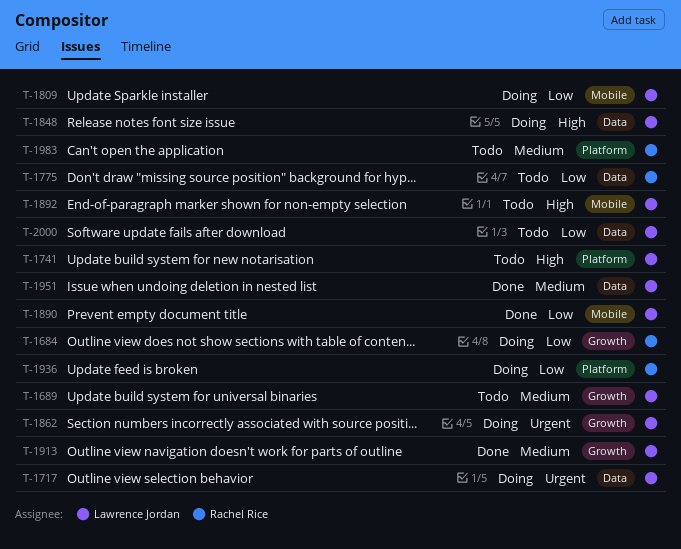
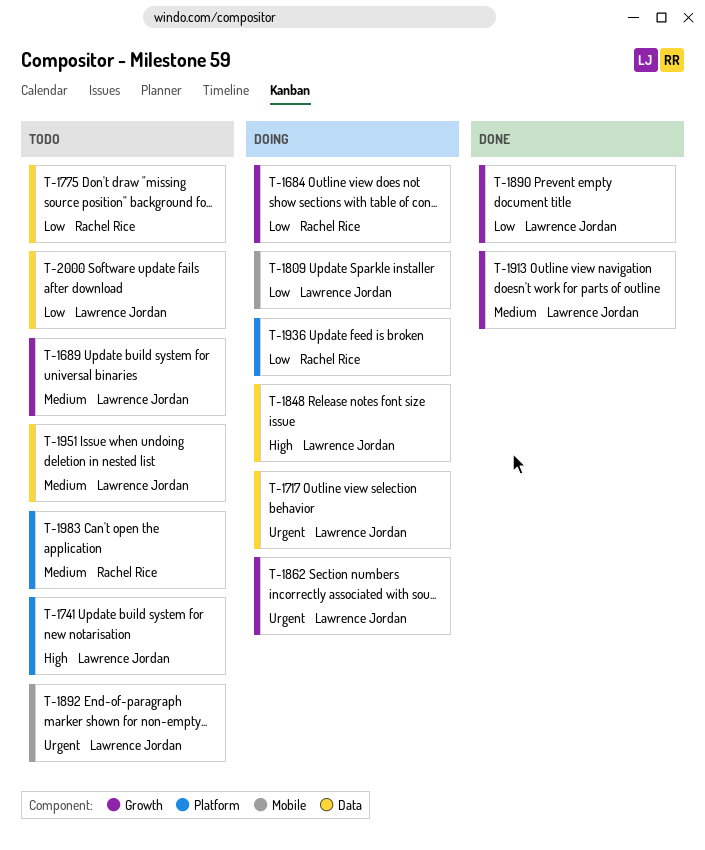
T-1890, label: Mobile -> Growth
T-1892, priority: High -> Urgent
T-1951, status: Done -> Todo

